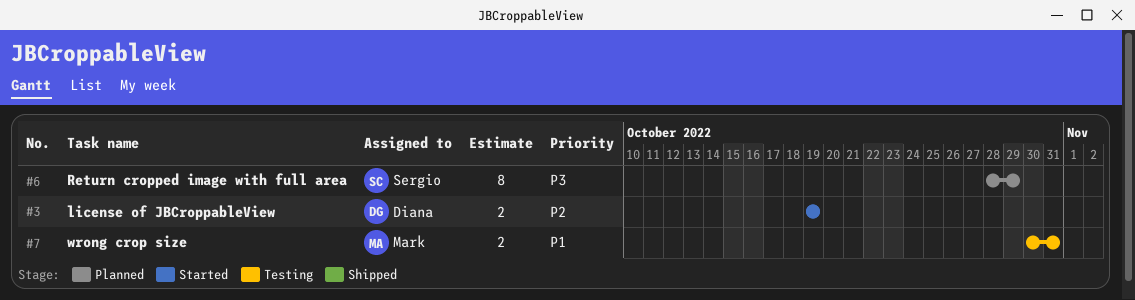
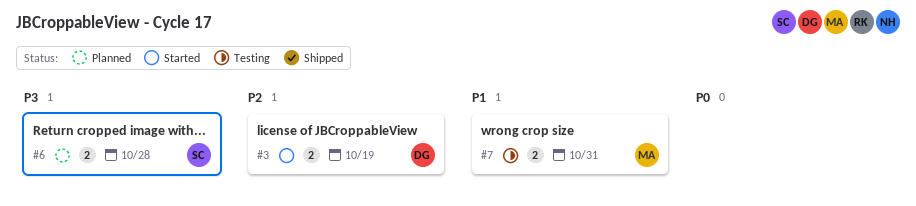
#6, estimate: 8 -> 2
#6, due: Oct 29 -> Oct 28

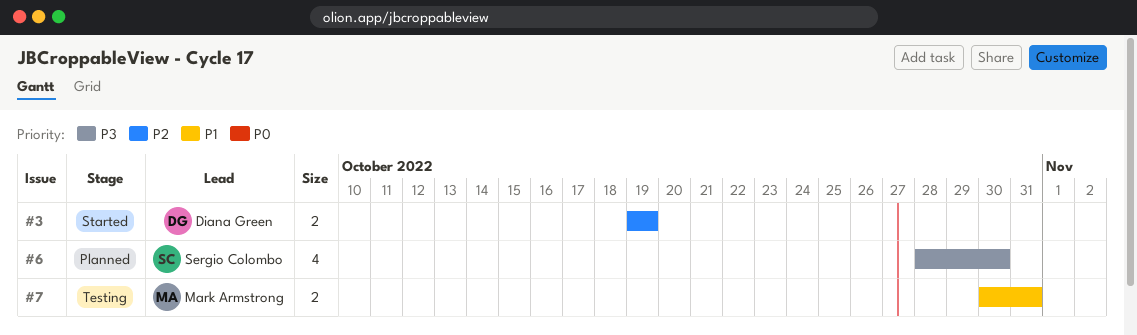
#6, estimate: 2 -> 4
#6, due: Oct 28 -> Oct 30

